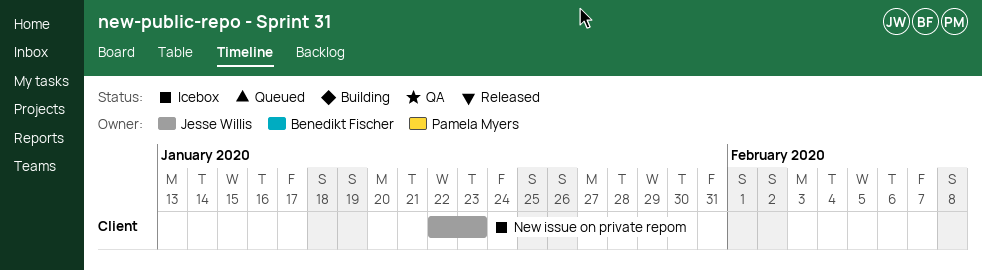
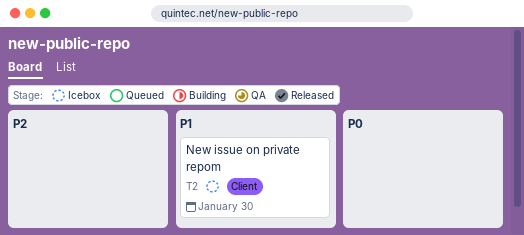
New issue on private repom, due: Jan 23 -> Jan 30

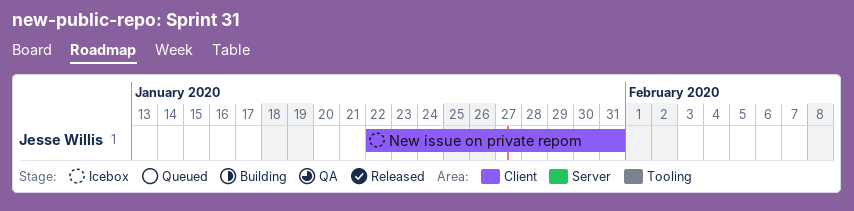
New issue on private repom, due: Jan 30 -> Jan 31

